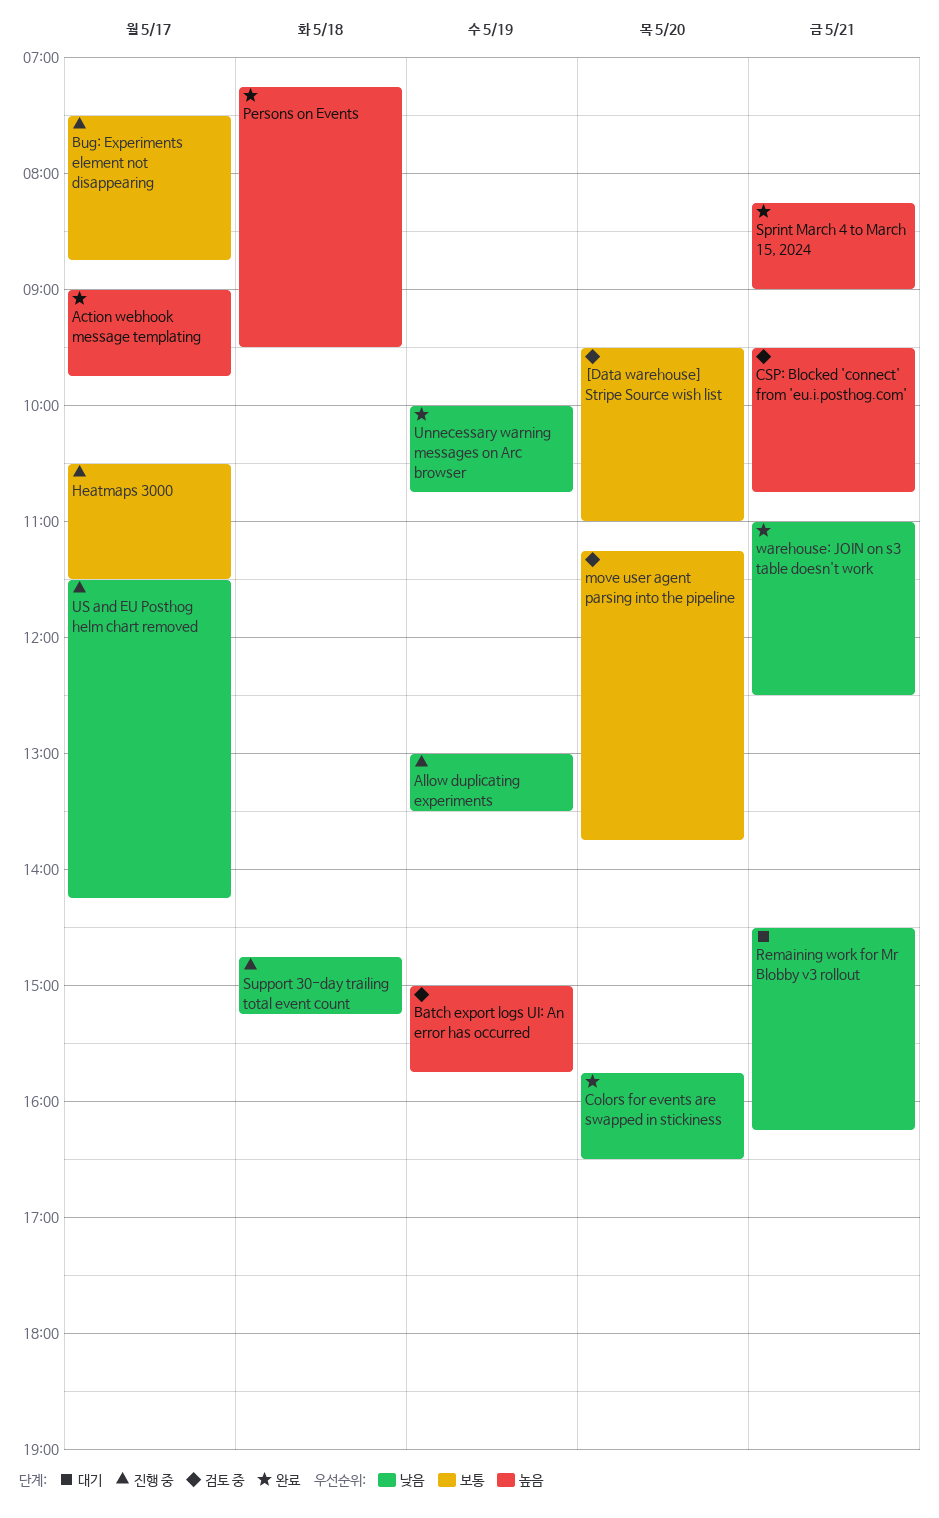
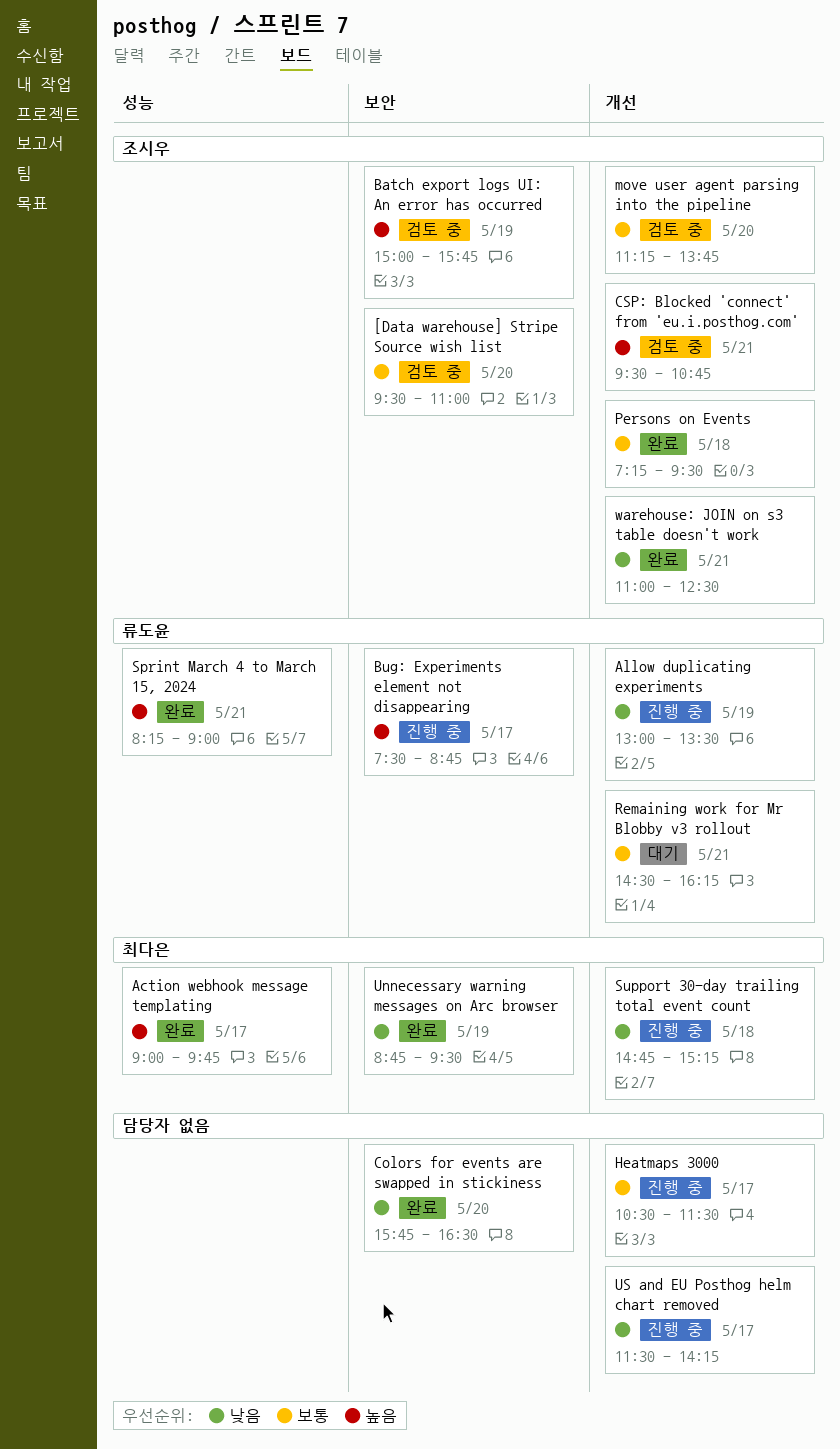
Bug: Experiments element not disappearing, priority: 보통 -> 높음
Persons on Events, priority: 높음 -> 보통
Remaining work for Mr Blobby v3 rollout, priority: 낮음 -> 보통
Unnecessary warning messages on Arc browser, begins: 10:00 -> 08:45
Unnecessary warning messages on Arc browser, ends: 10:45 -> 09:30

